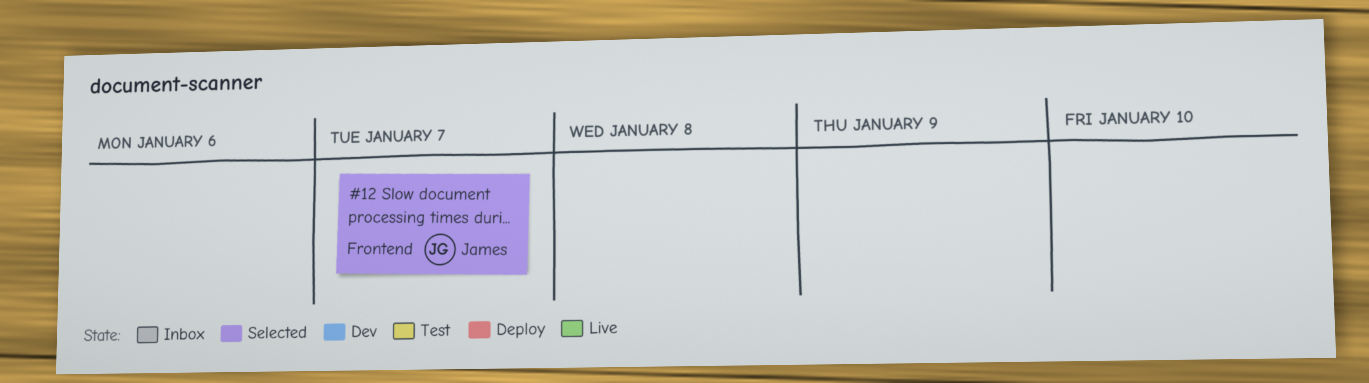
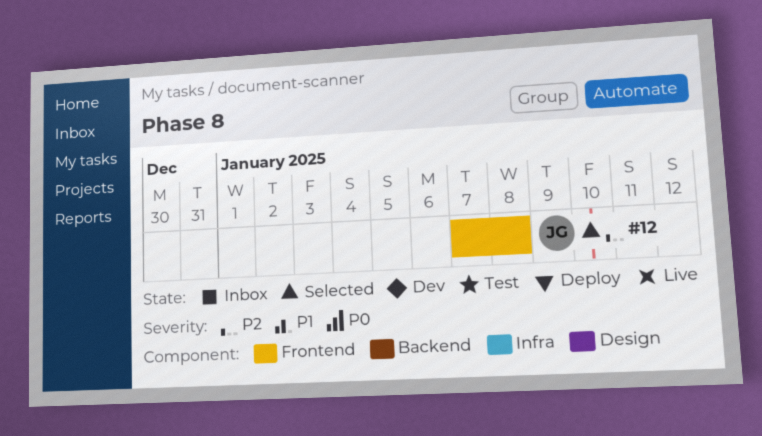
#12, due: Jan 7 -> Jan 8

